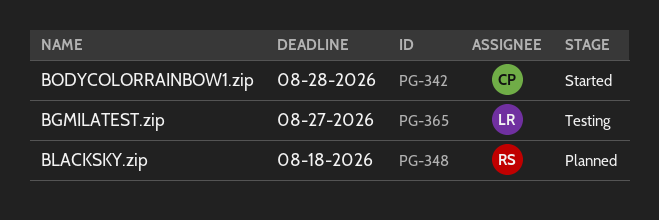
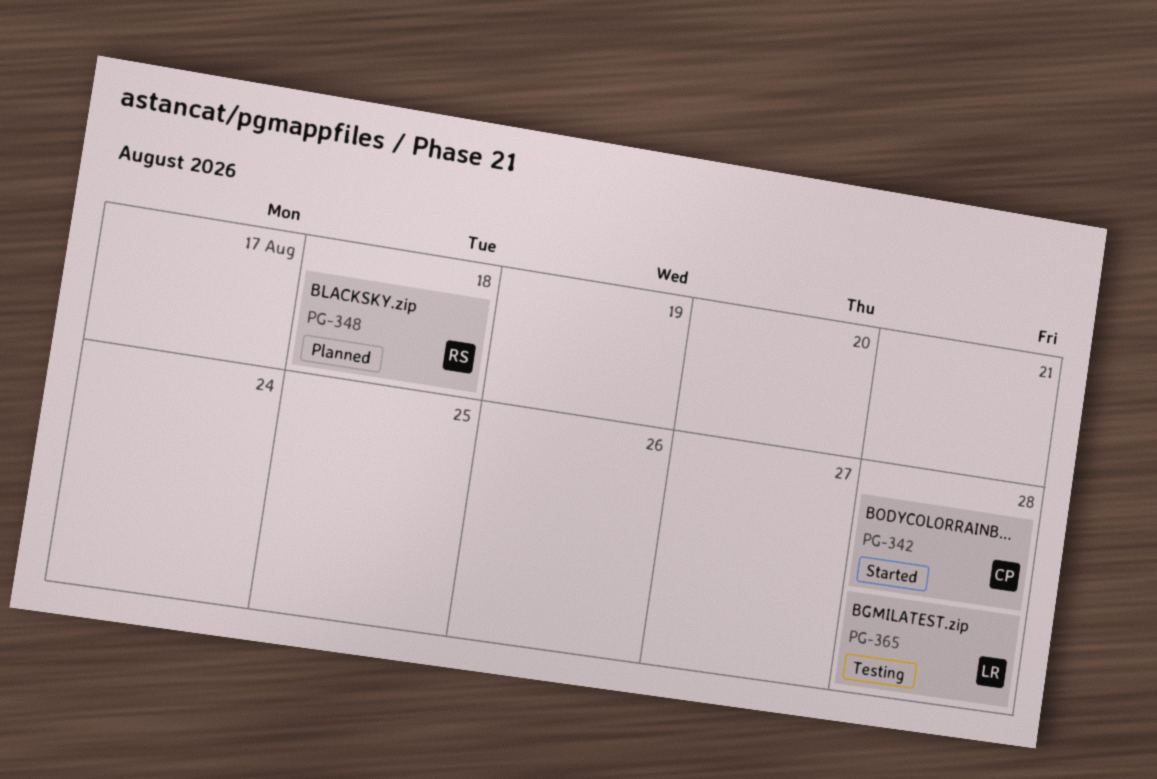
PG-365, due: Aug 27 -> Aug 28

